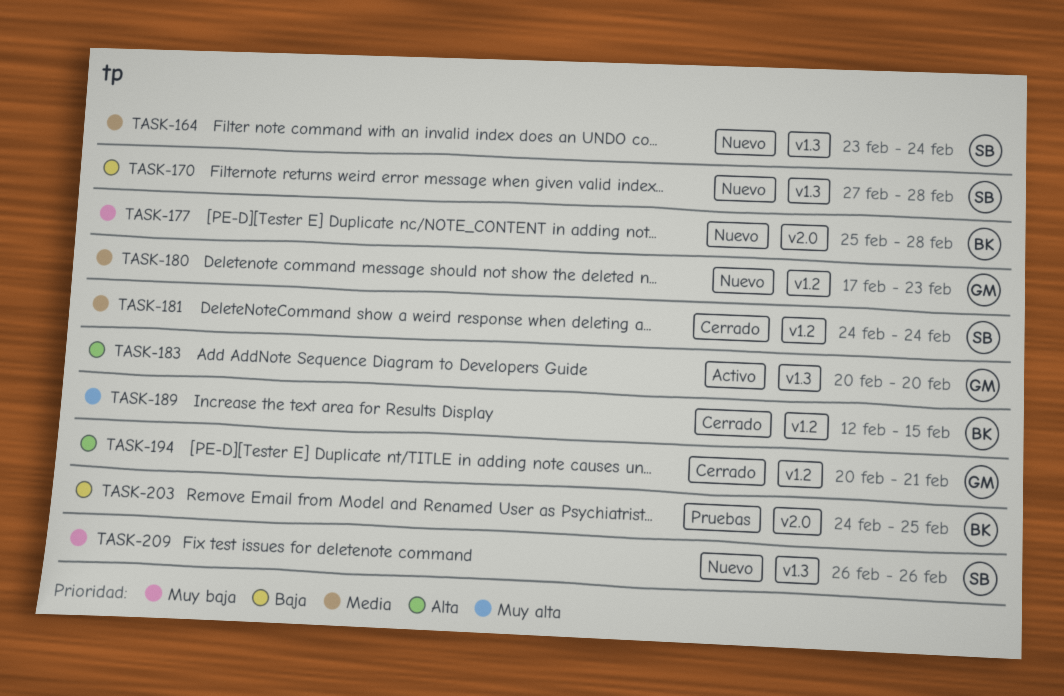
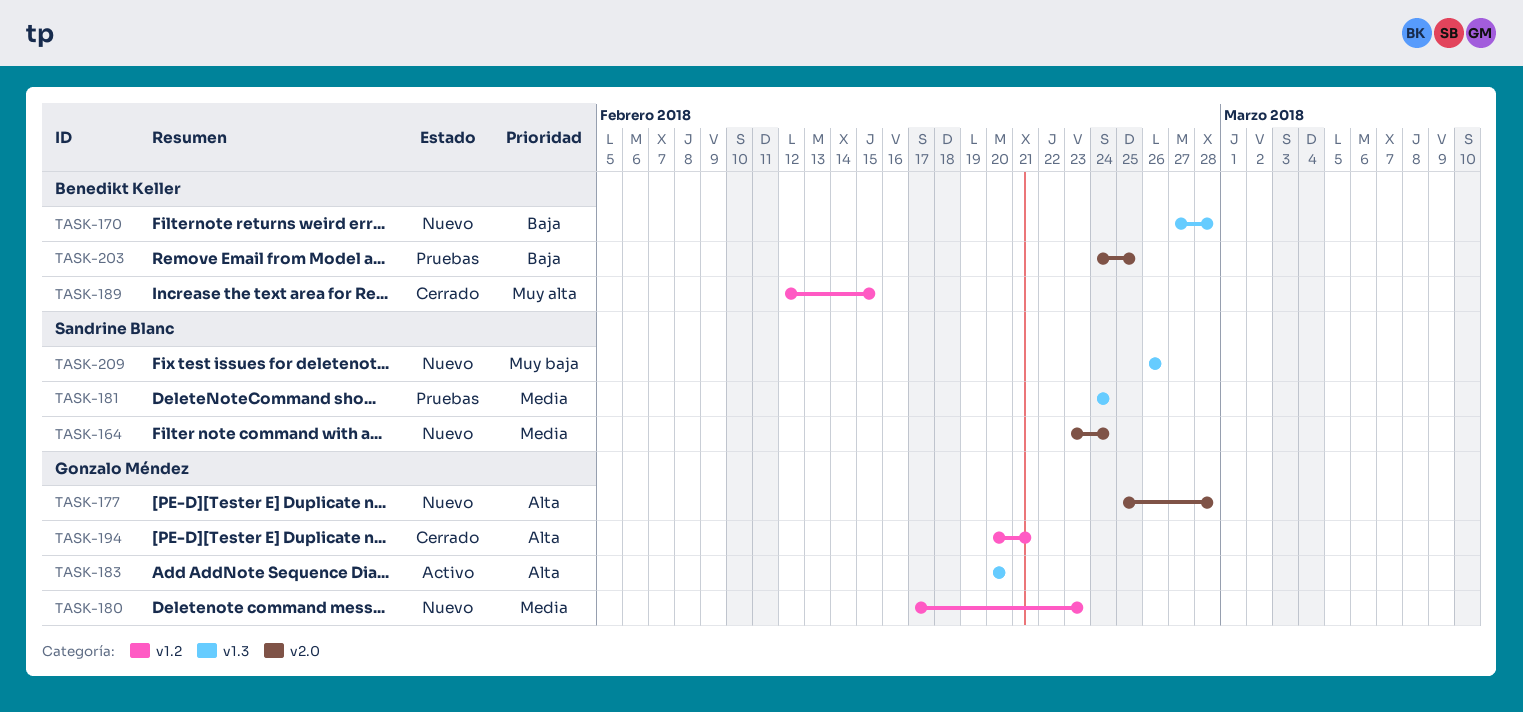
TASK-164, label: v1.3 -> v2.0
TASK-170, owner: Sandrine Blanc -> Benedikt Keller
TASK-177, owner: Benedikt Keller -> Gonzalo Méndez
TASK-177, priority: Muy baja -> Alta
TASK-181, status: Cerrado -> Pruebas
TASK-181, label: v1.2 -> v1.3

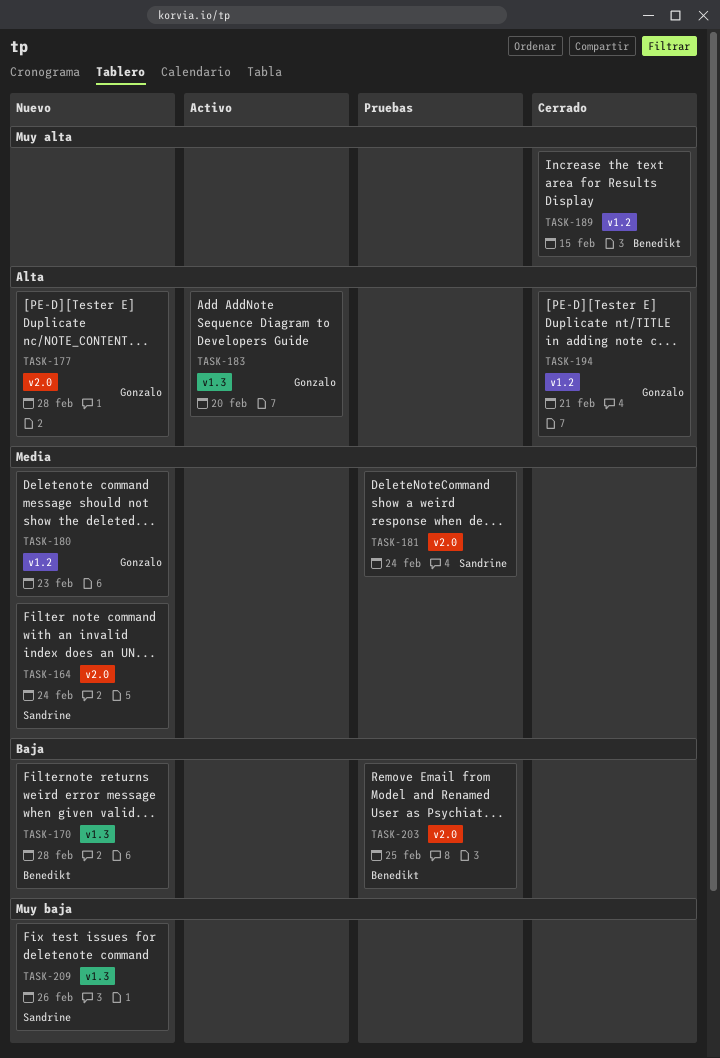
TASK-181, label: v1.3 -> v2.0

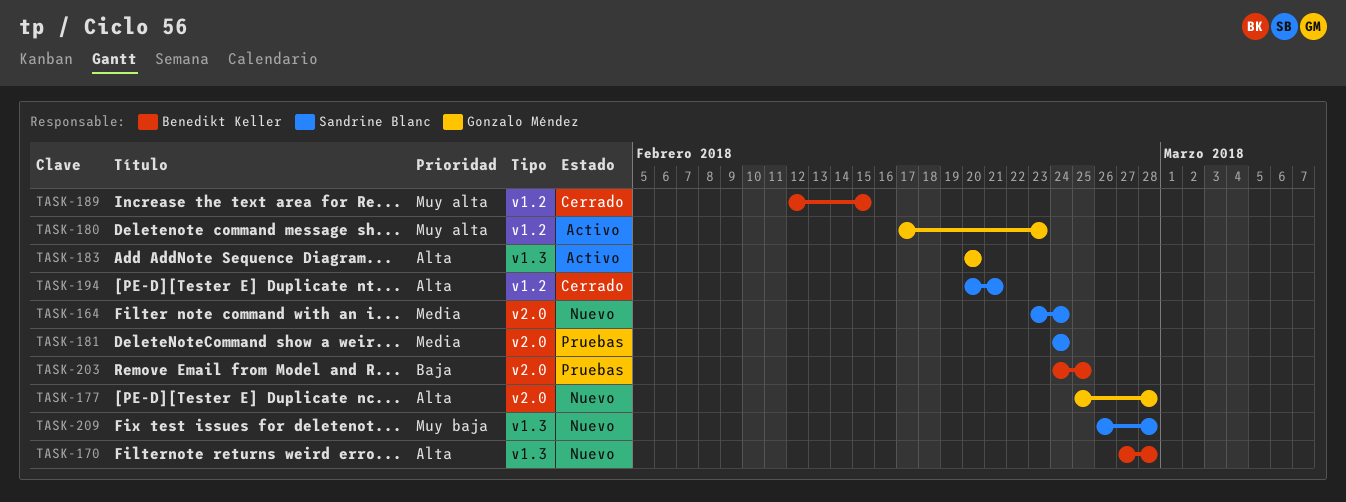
TASK-170, priority: Baja -> Alta
TASK-180, status: Nuevo -> Activo
TASK-180, priority: Media -> Muy alta
TASK-194, owner: Gonzalo Méndez -> Sandrine Blanc
TASK-209, due: Feb 26 -> Feb 28

